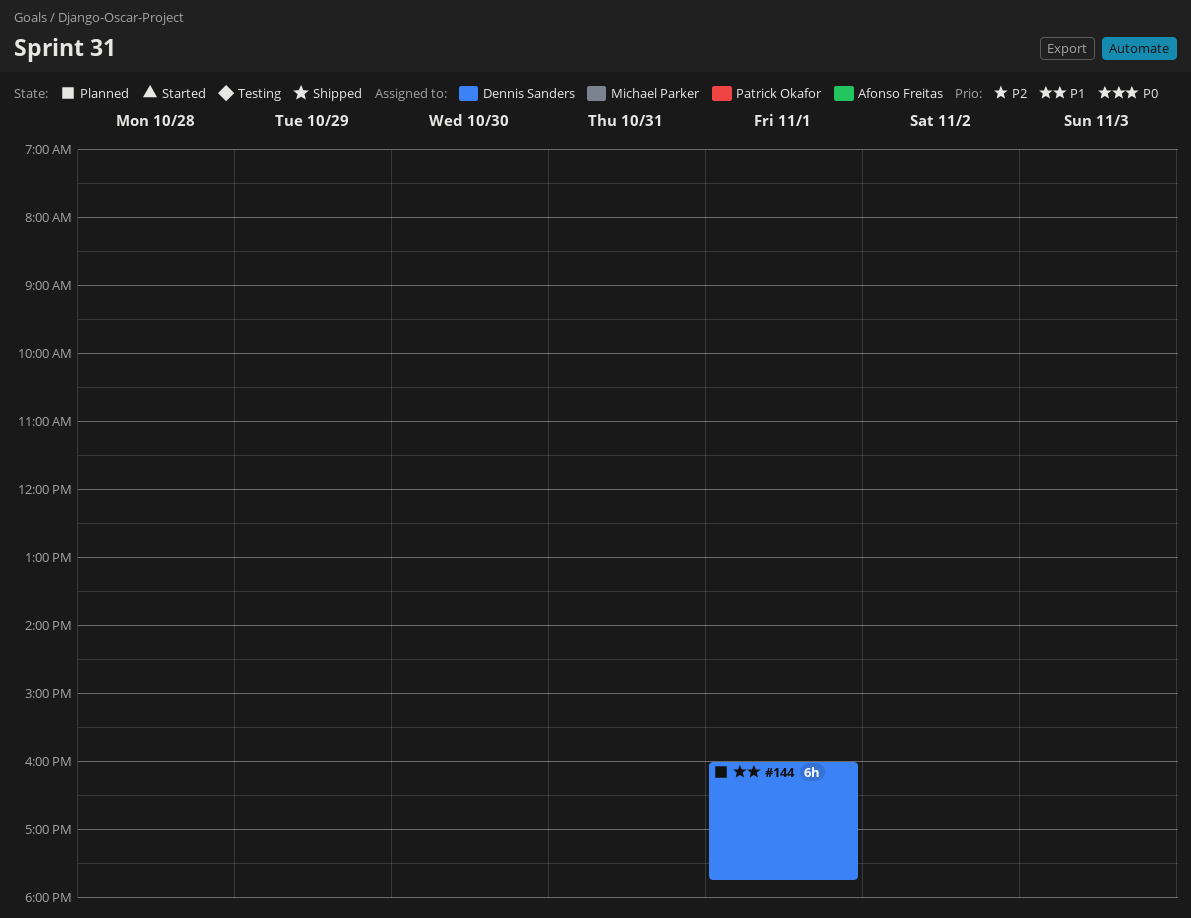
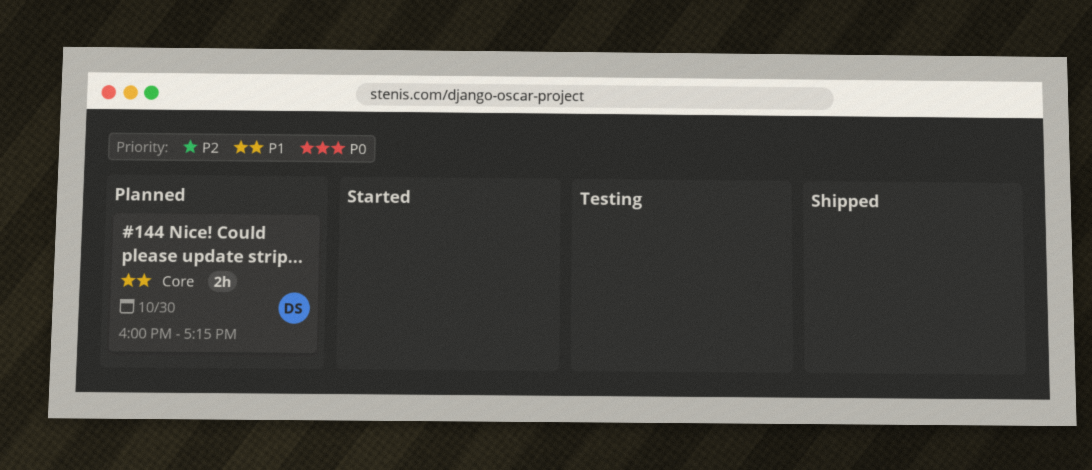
#144, estimate: 6h -> 2h
#144, day: Nov 1 -> Oct 30
#144, ends: 17:45 -> 17:15

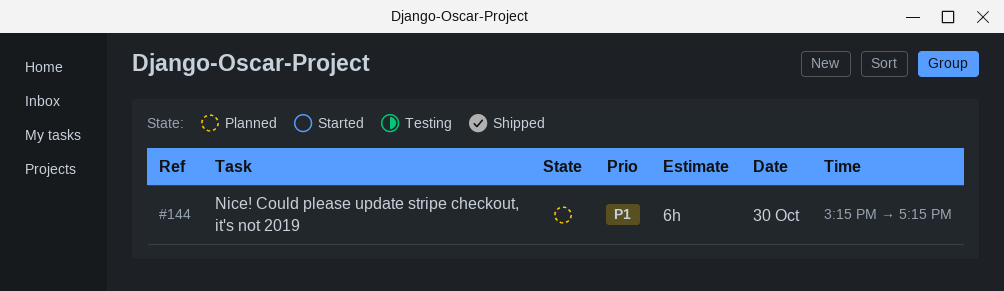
#144, estimate: 2h -> 6h
#144, begins: 16:00 -> 15:15

